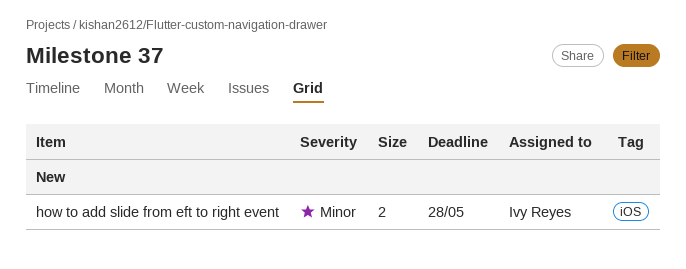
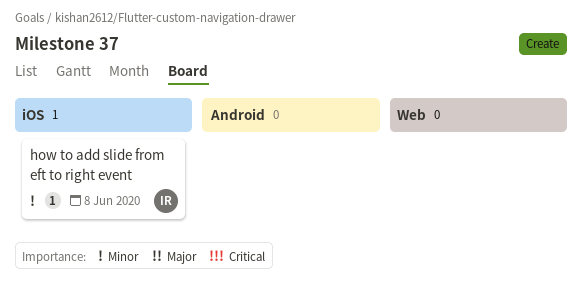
how to add slide from eft to right event, estimate: 2 -> 1
how to add slide from eft to right event, due: May 28 -> Jun 8

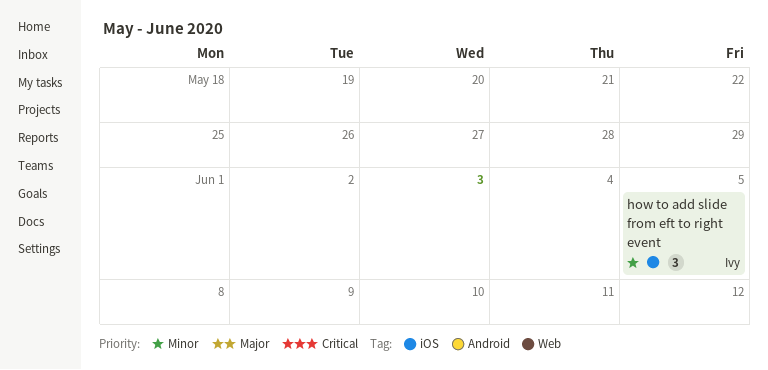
how to add slide from eft to right event, estimate: 1 -> 3
how to add slide from eft to right event, due: Jun 8 -> Jun 5

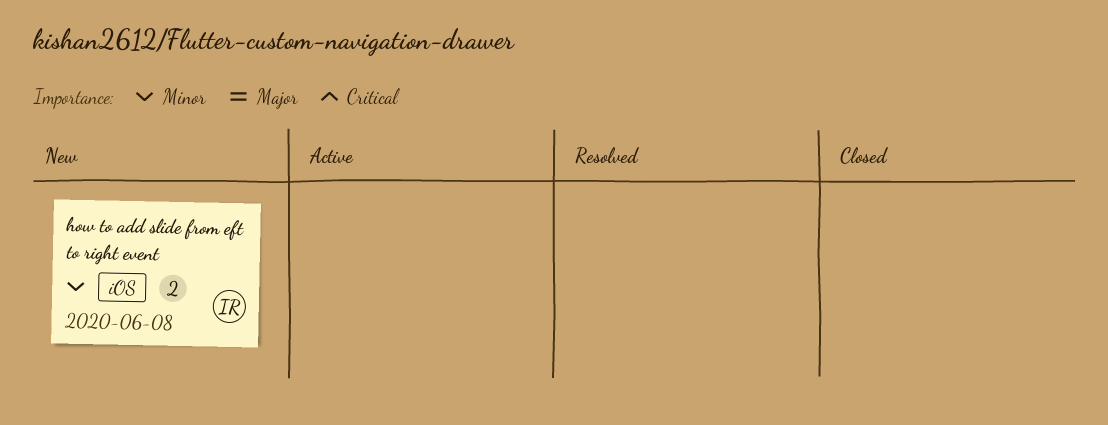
how to add slide from eft to right event, estimate: 3 -> 2
how to add slide from eft to right event, due: Jun 5 -> Jun 8

